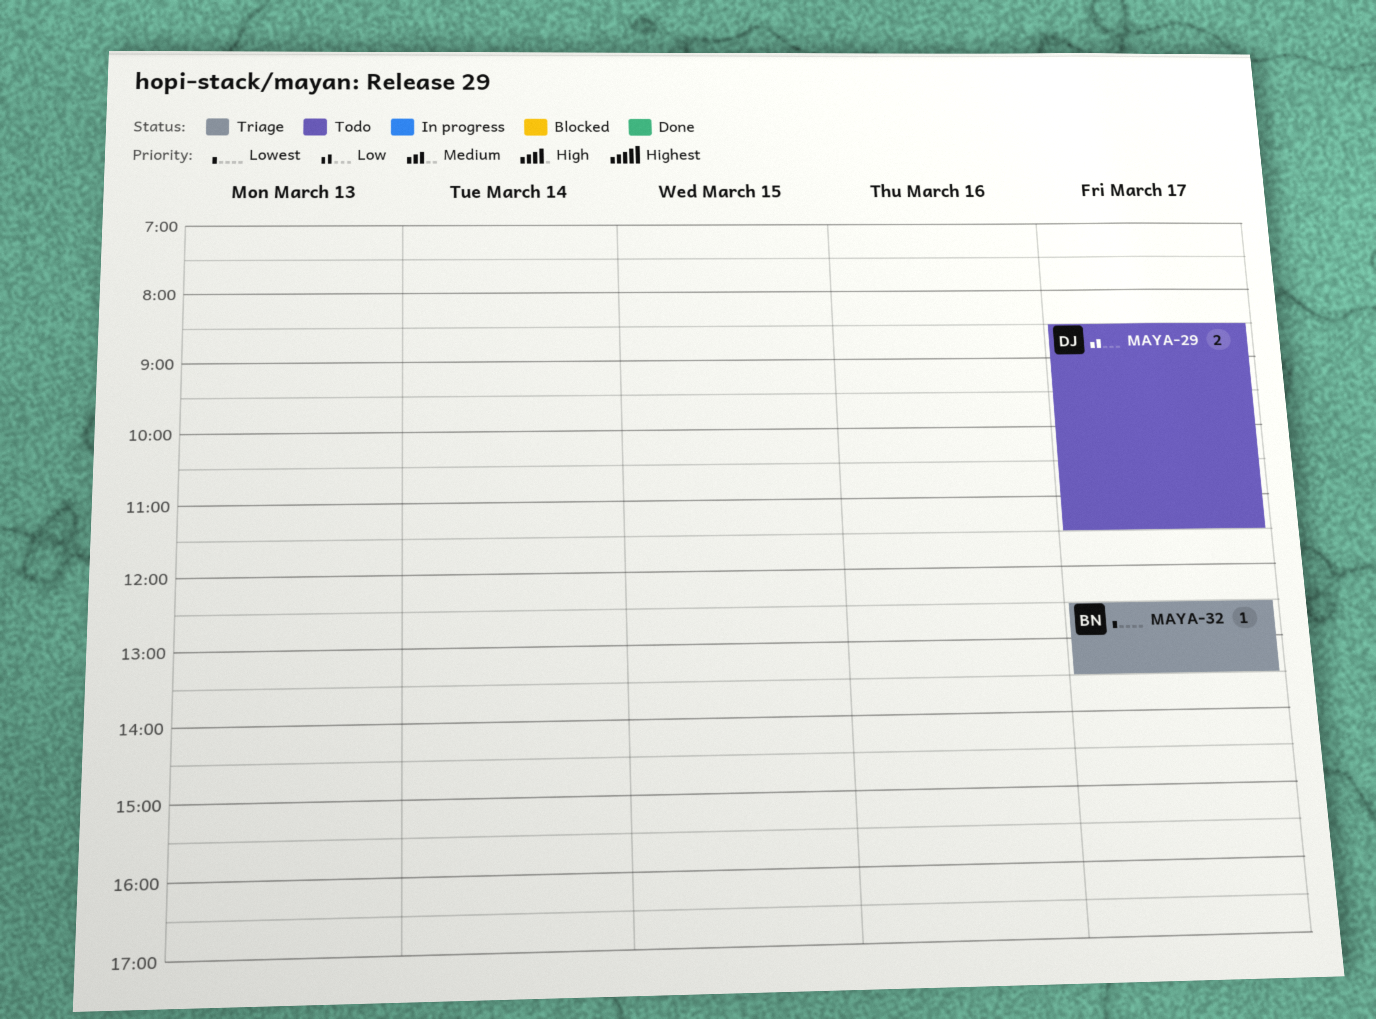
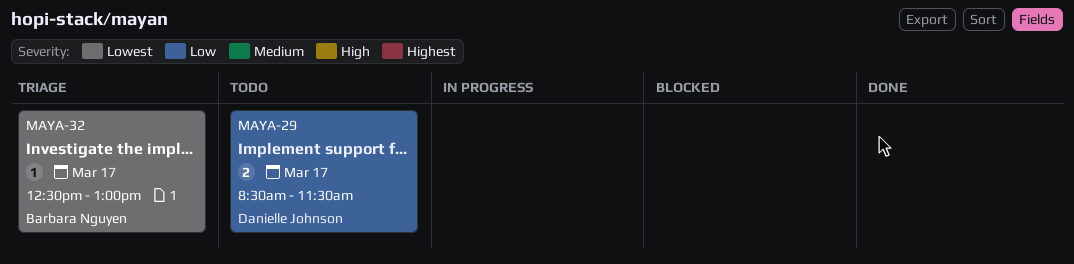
MAYA-32, ends: 13:30 -> 13:00

